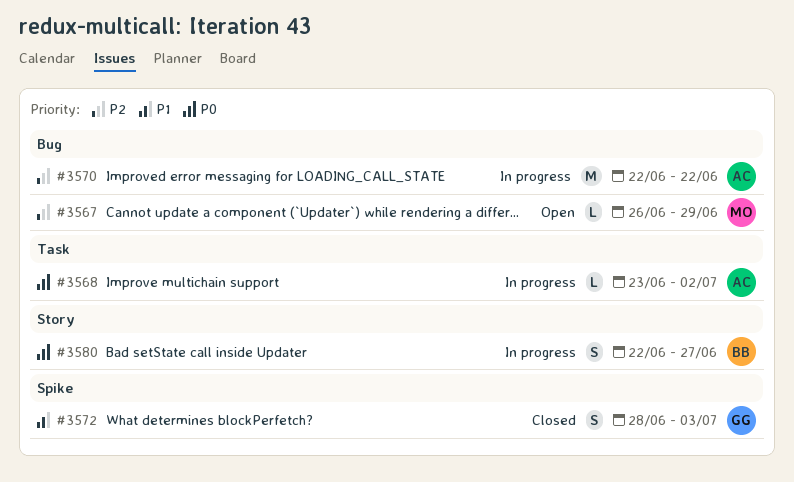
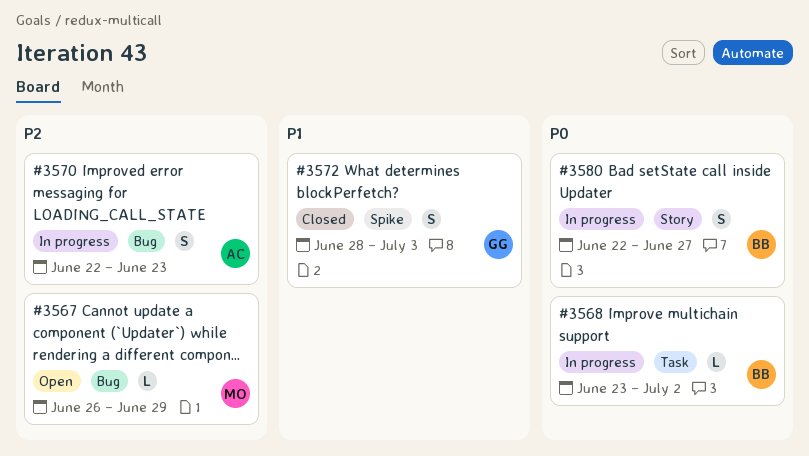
#3568, owner: AC -> BB
#3570, estimate: M -> S
#3570, due: Jun 22 -> Jun 23

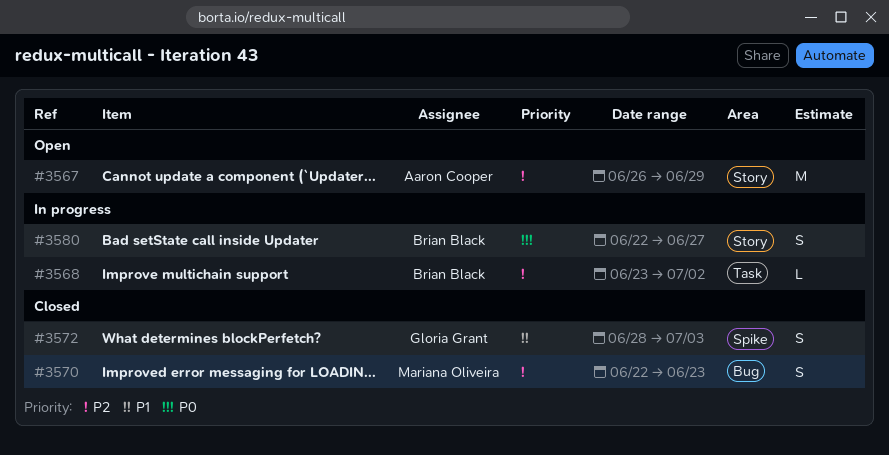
#3567, owner: Mariana Oliveira -> Aaron Cooper
#3567, label: Bug -> Story
#3567, estimate: L -> M
#3568, priority: P0 -> P2
#3570, status: In progress -> Closed
#3570, owner: Aaron Cooper -> Mariana Oliveira

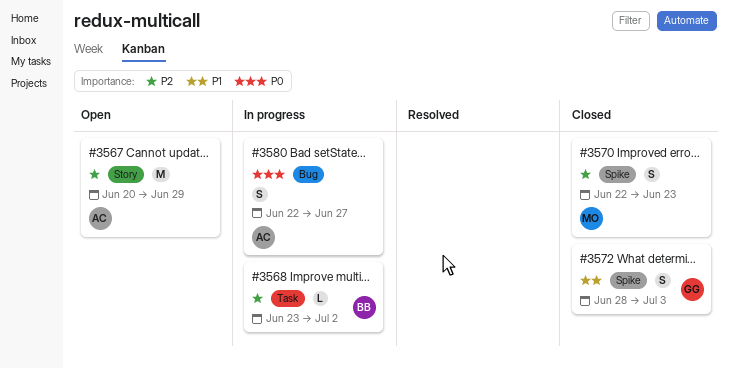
#3567, start: Jun 26 -> Jun 20
#3570, label: Bug -> Spike
#3580, owner: Brian Black -> Aaron Cooper
#3580, label: Story -> Bug

